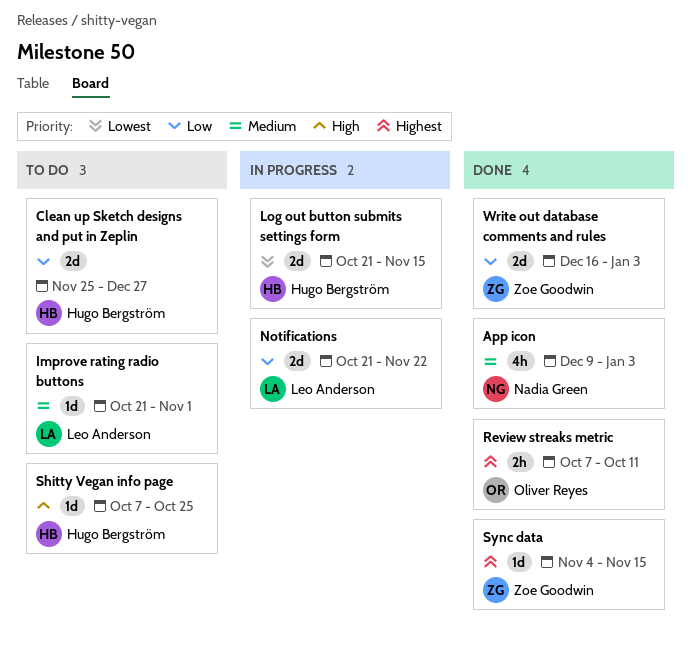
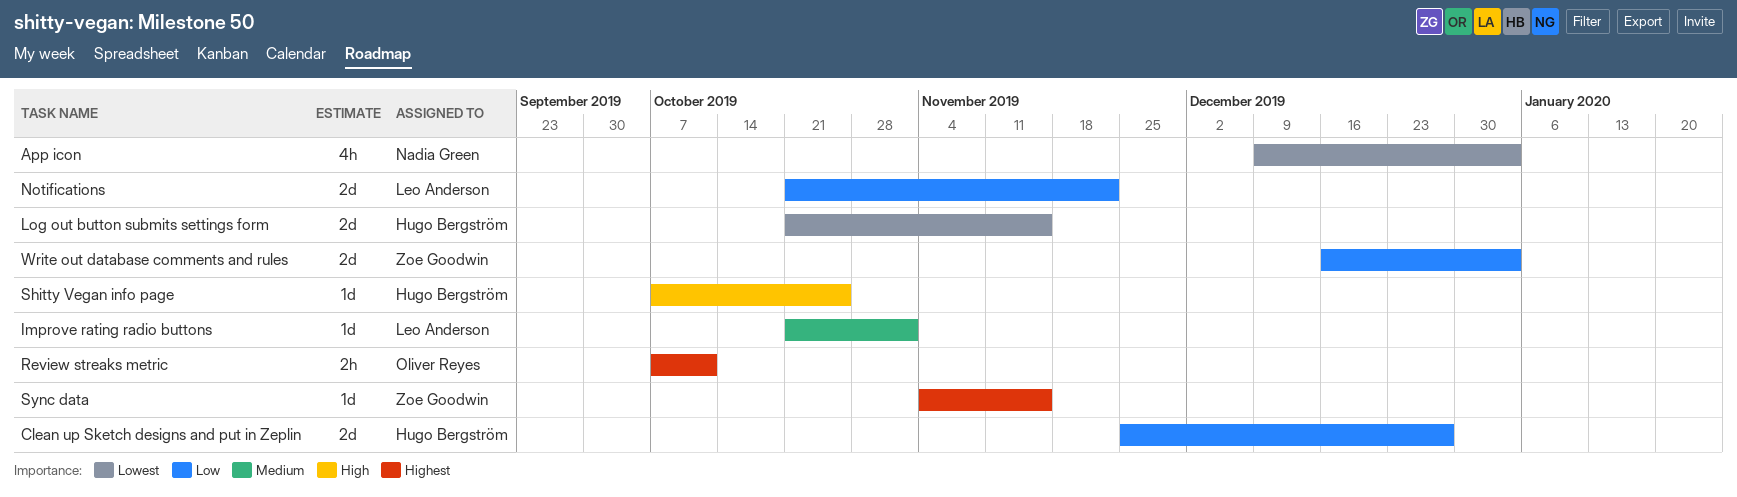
App icon, priority: Medium -> Lowest

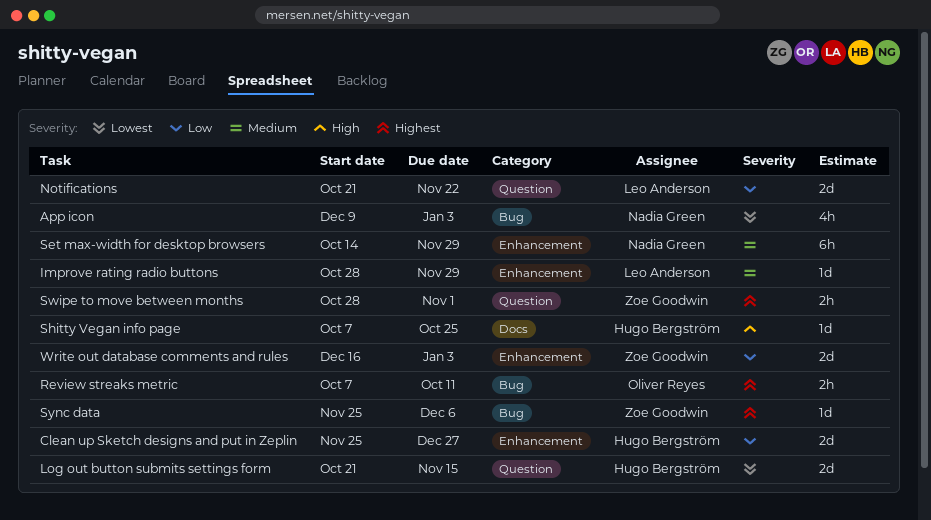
Improve rating radio buttons, start: Oct 21 -> Oct 28
Improve rating radio buttons, due: Nov 1 -> Nov 29
Set max-width for desktop browsers: none -> present
Swipe to move between months: none -> present
Sync data, start: Nov 4 -> Nov 25
Sync data, due: Nov 15 -> Dec 6

